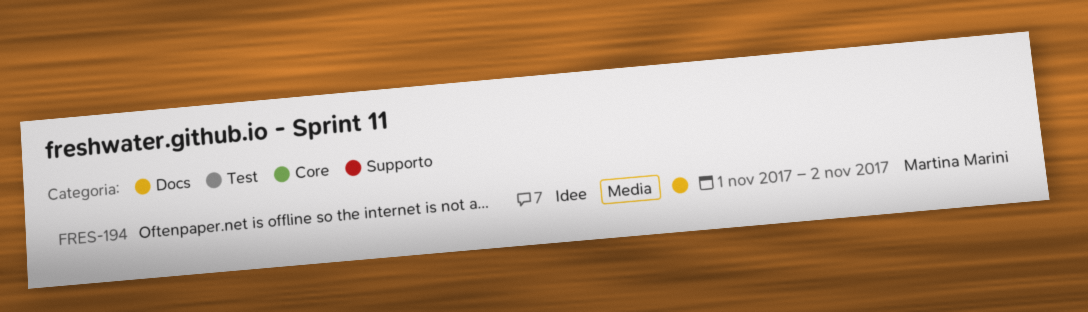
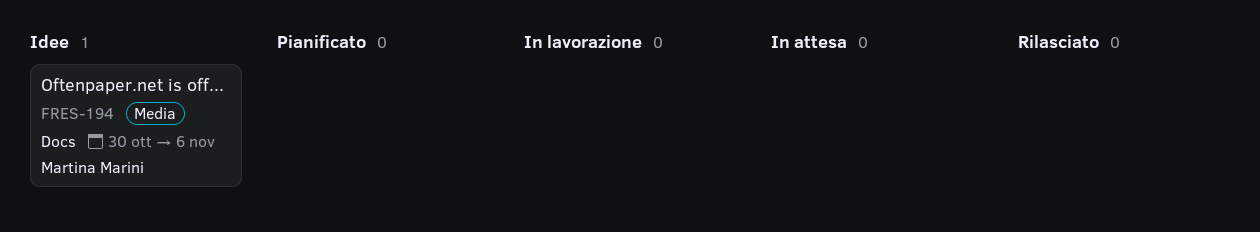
FRES-194, start: Nov 1 -> Oct 30
FRES-194, due: Nov 2 -> Nov 6

